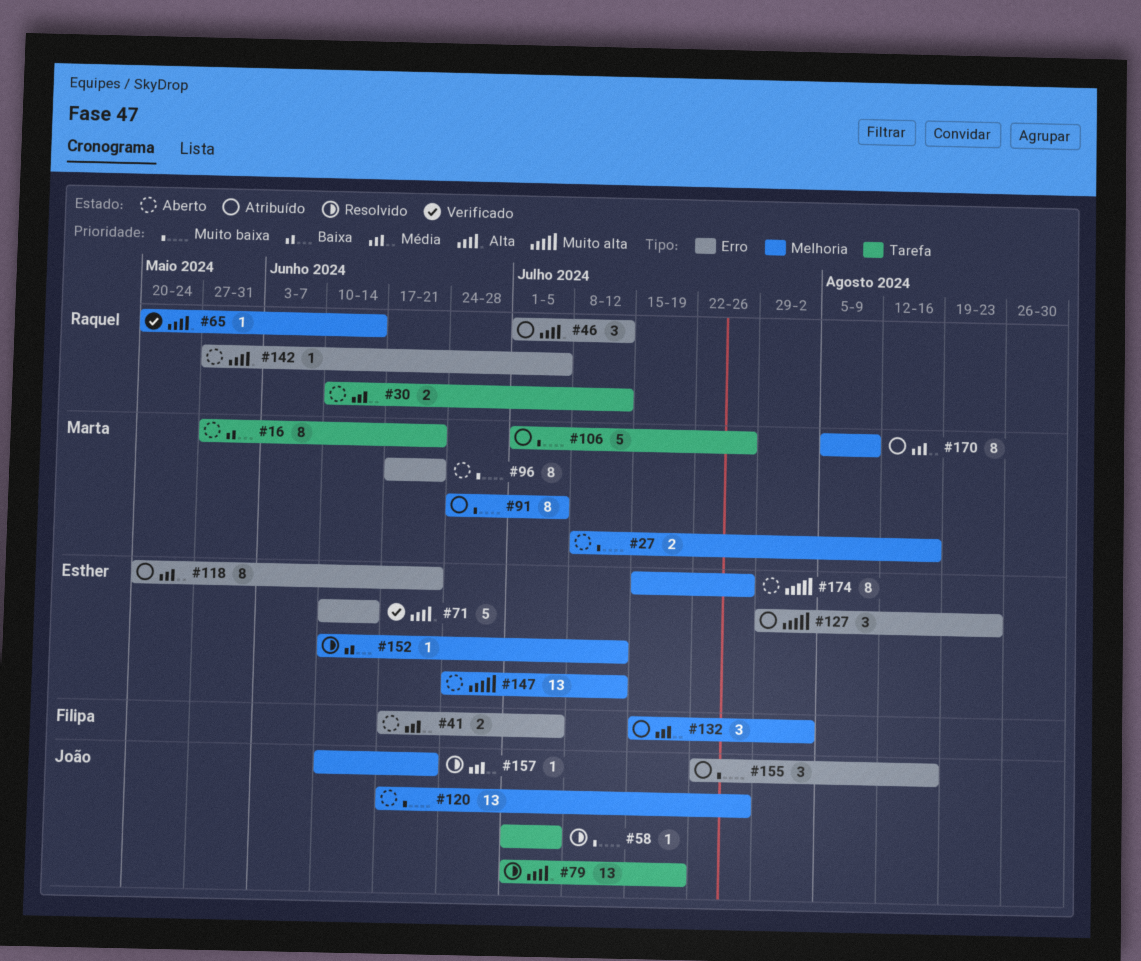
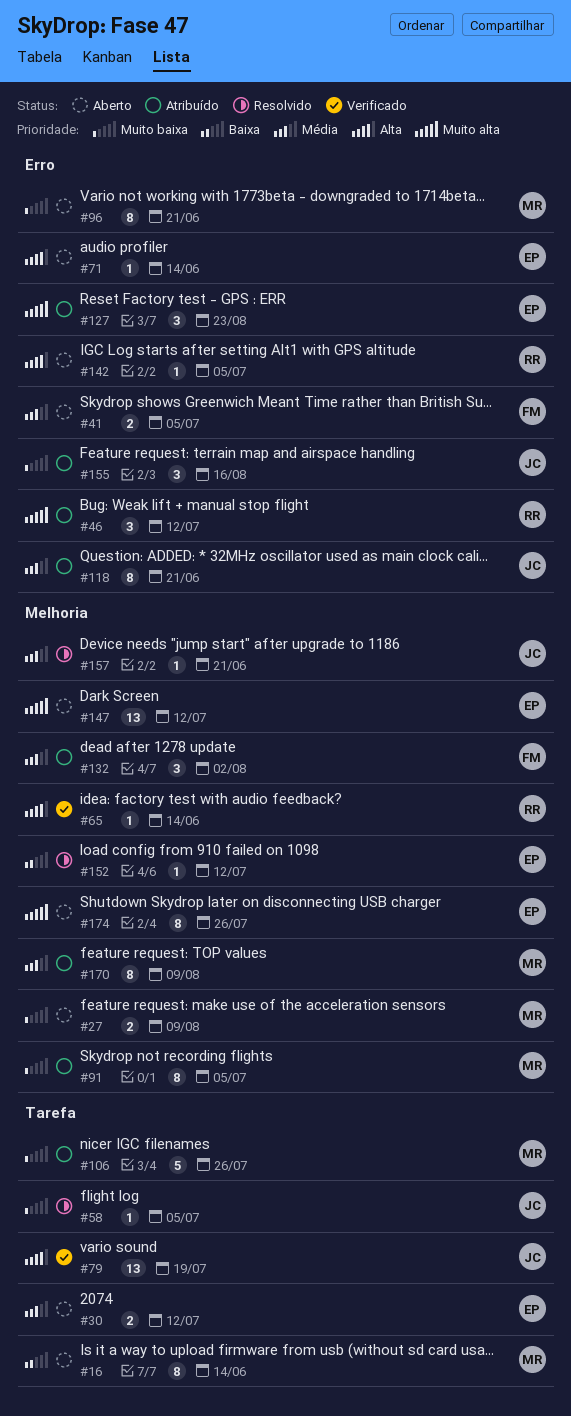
#16, due: Jun 21 -> Jun 14
#27, due: Aug 16 -> Aug 9
#30, owner: Raquel -> Esther
#46, priority: Alta -> Muito alta
#71, status: Verificado -> Aberto
#71, estimate: 5 -> 1
#79, status: Resolvido -> Verificado
#118, owner: Esther -> João
#120: present -> none

